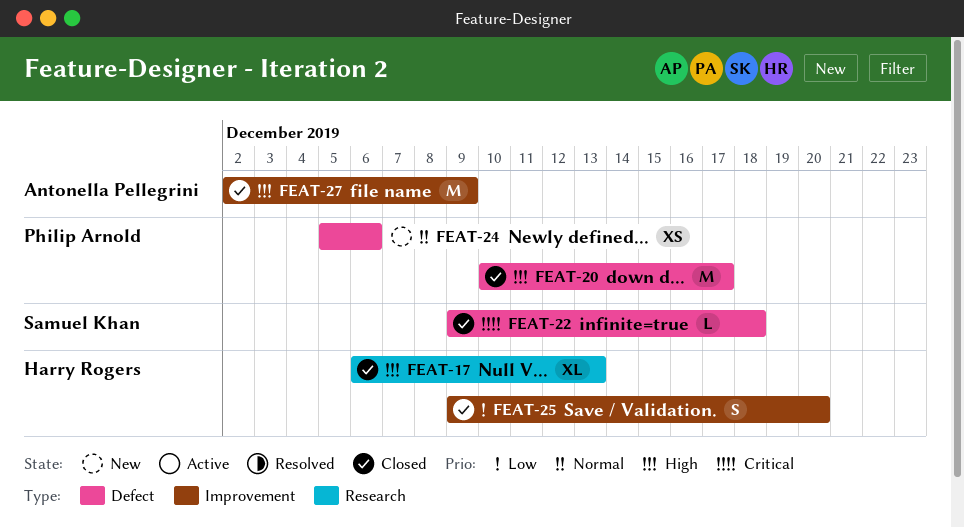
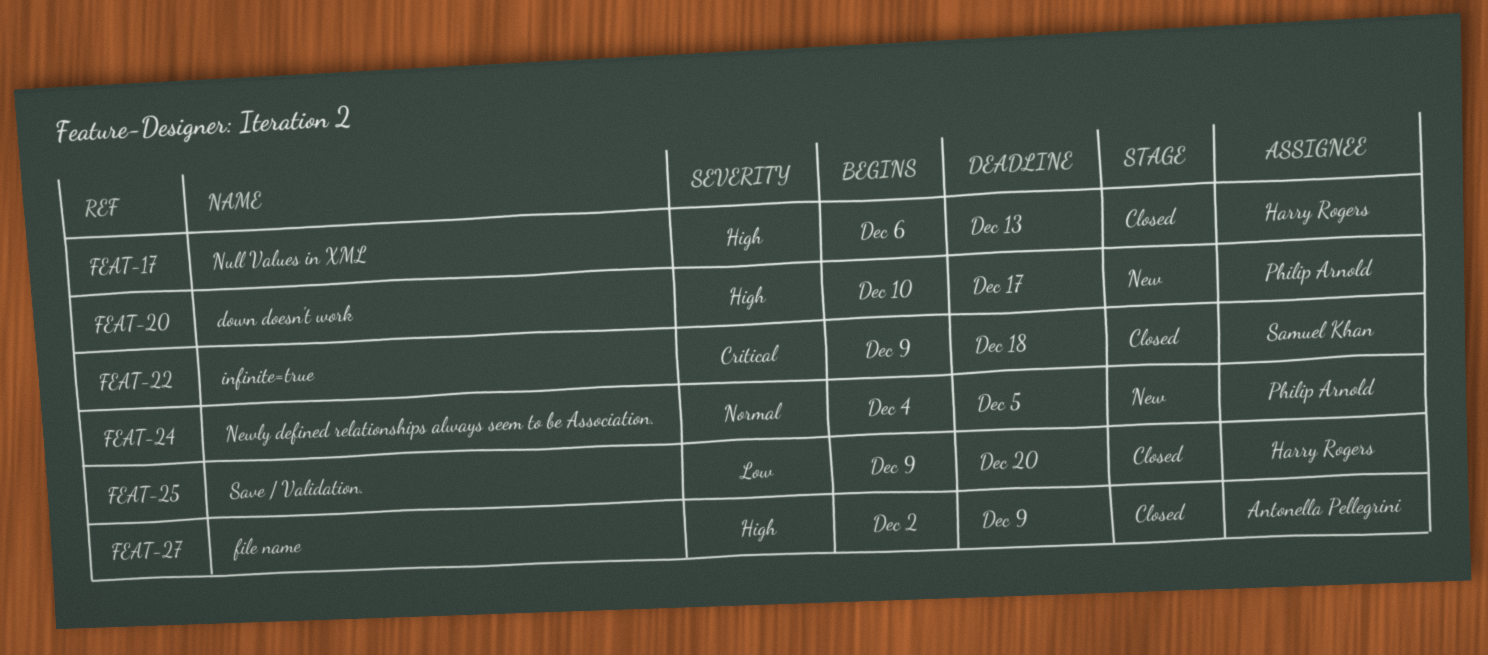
FEAT-20, status: Closed -> New
FEAT-24, start: Dec 5 -> Dec 4
FEAT-24, due: Dec 6 -> Dec 5

